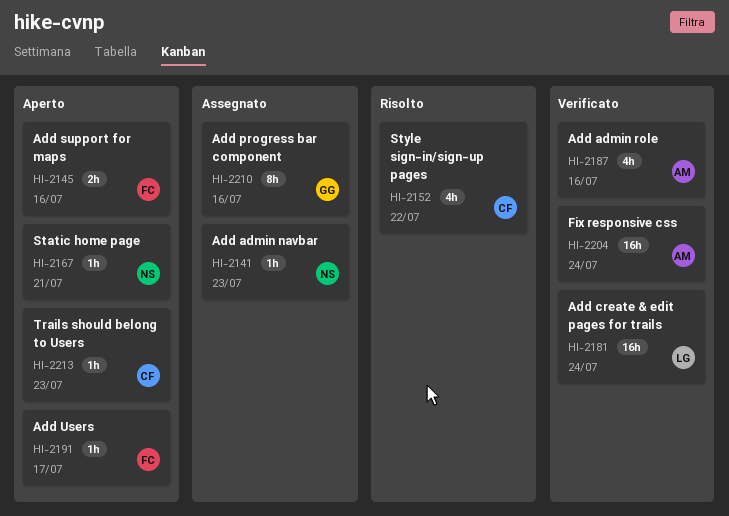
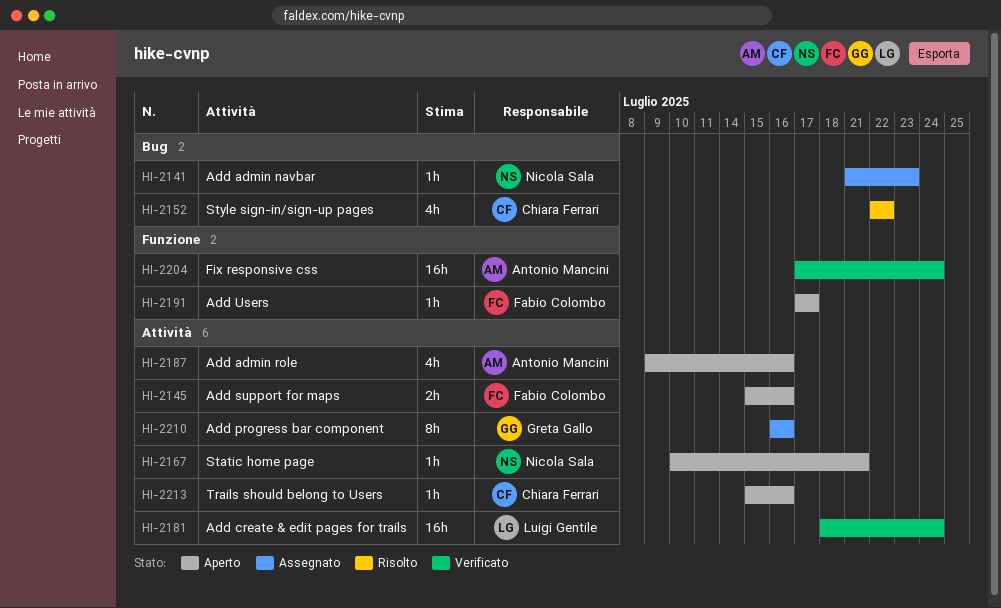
HI-2187, status: Verificato -> Aperto
HI-2213, due: Jul 23 -> Jul 16

